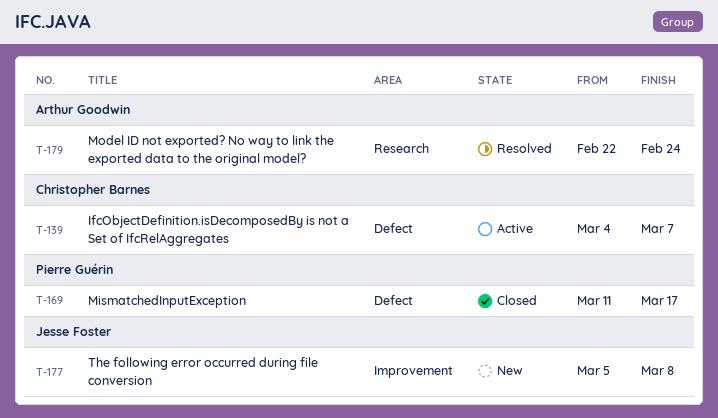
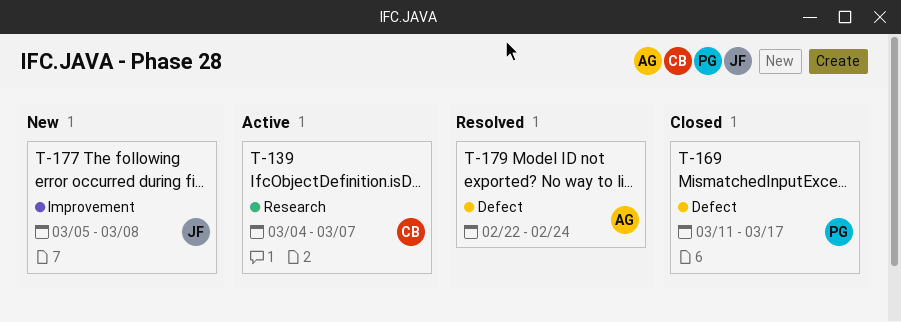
T-139, label: Defect -> Research
T-179, label: Research -> Defect

